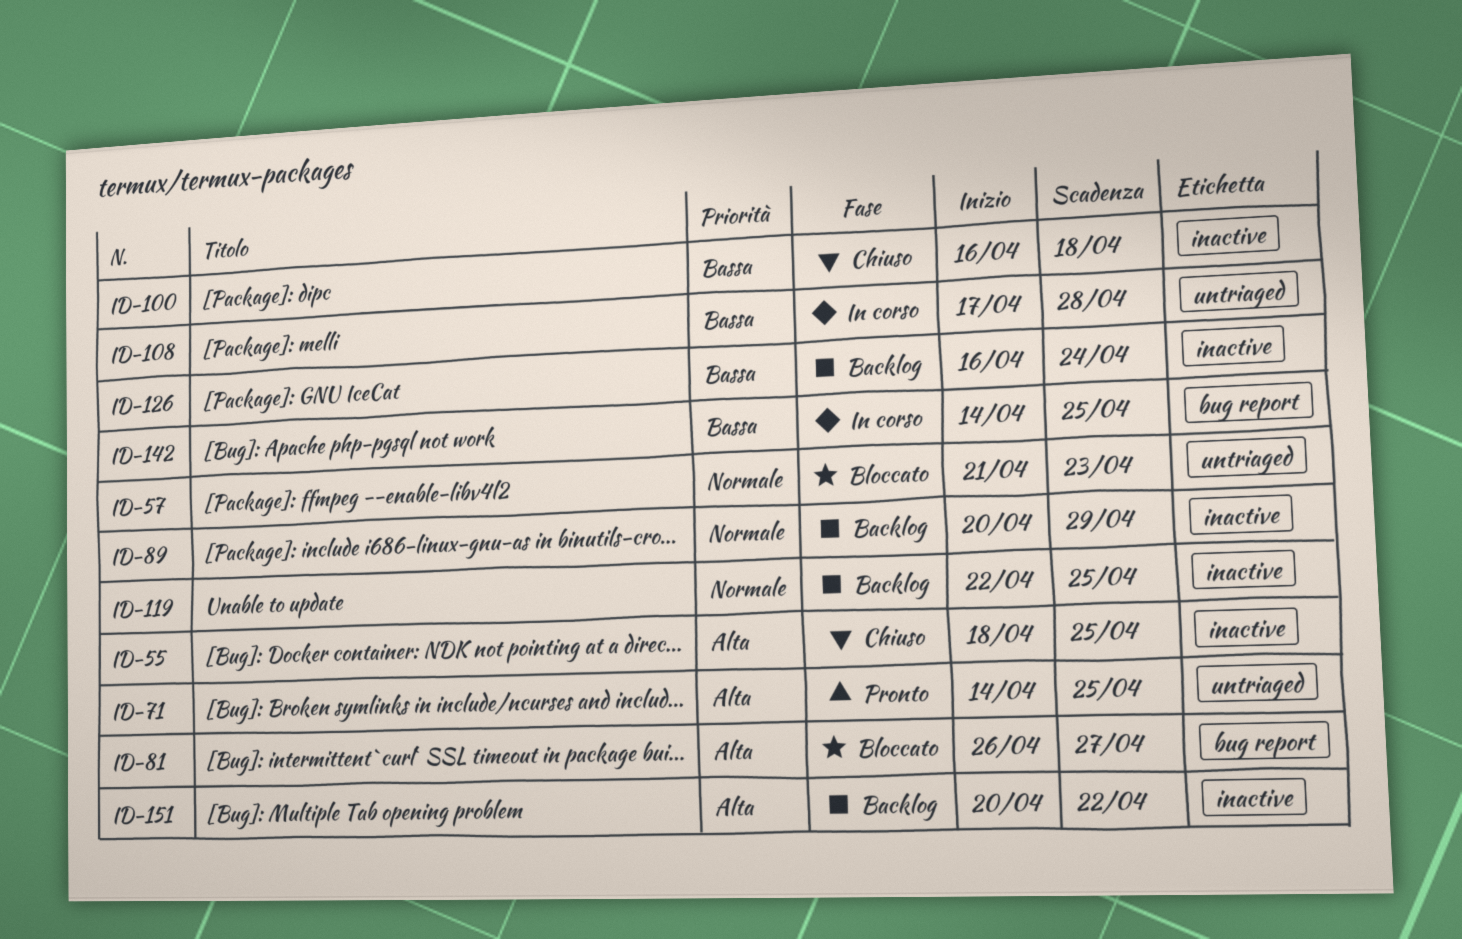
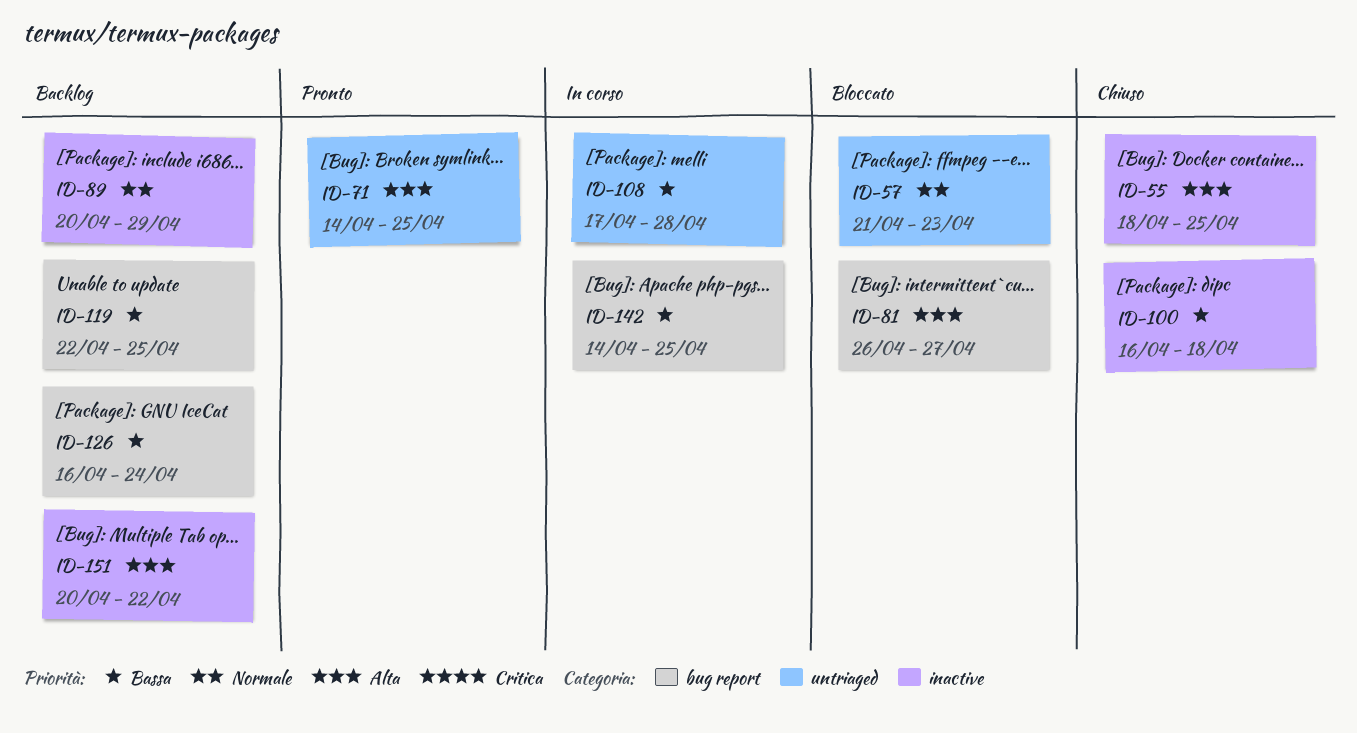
ID-119, priority: Normale -> Bassa
ID-119, label: inactive -> bug report
ID-126, label: inactive -> bug report

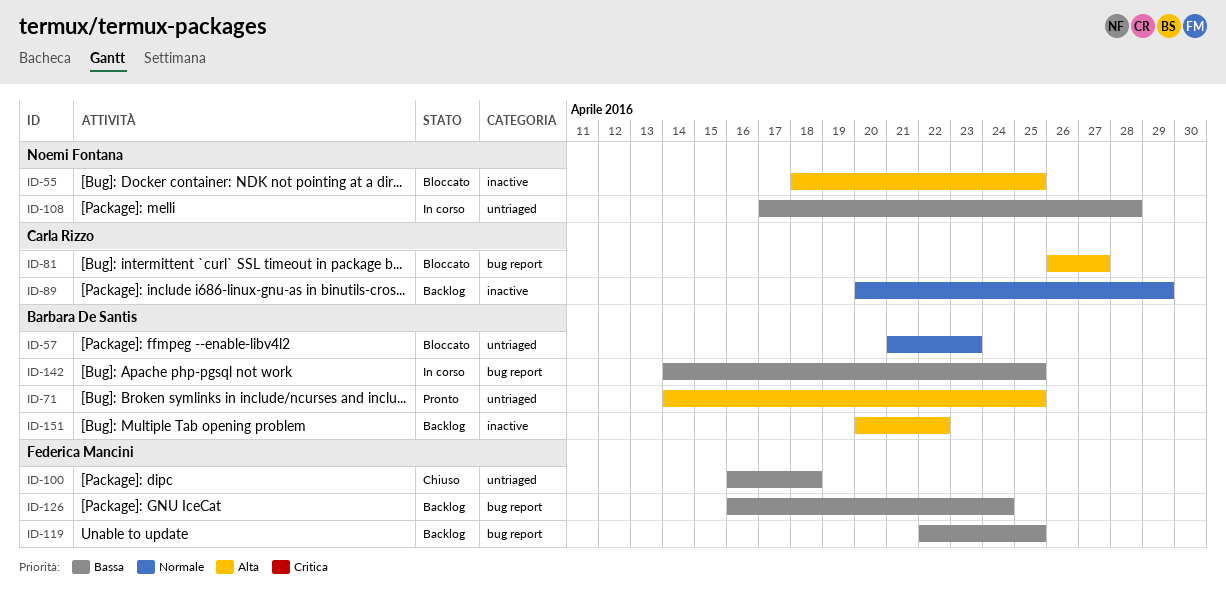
ID-55, status: Chiuso -> Bloccato
ID-100, label: inactive -> untriaged

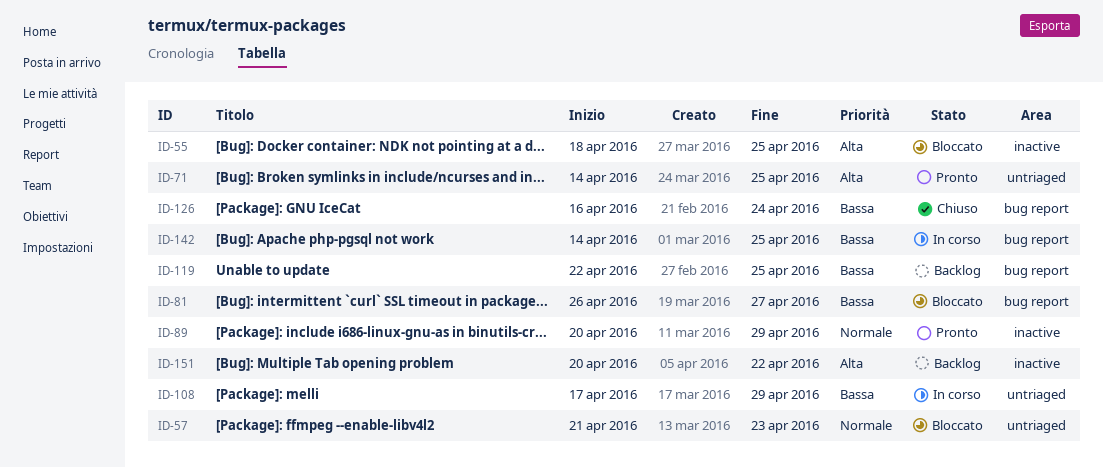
ID-81, priority: Alta -> Bassa
ID-89, status: Backlog -> Pronto
ID-100: present -> none
ID-108, due: Apr 28 -> Apr 29
ID-126, status: Backlog -> Chiuso

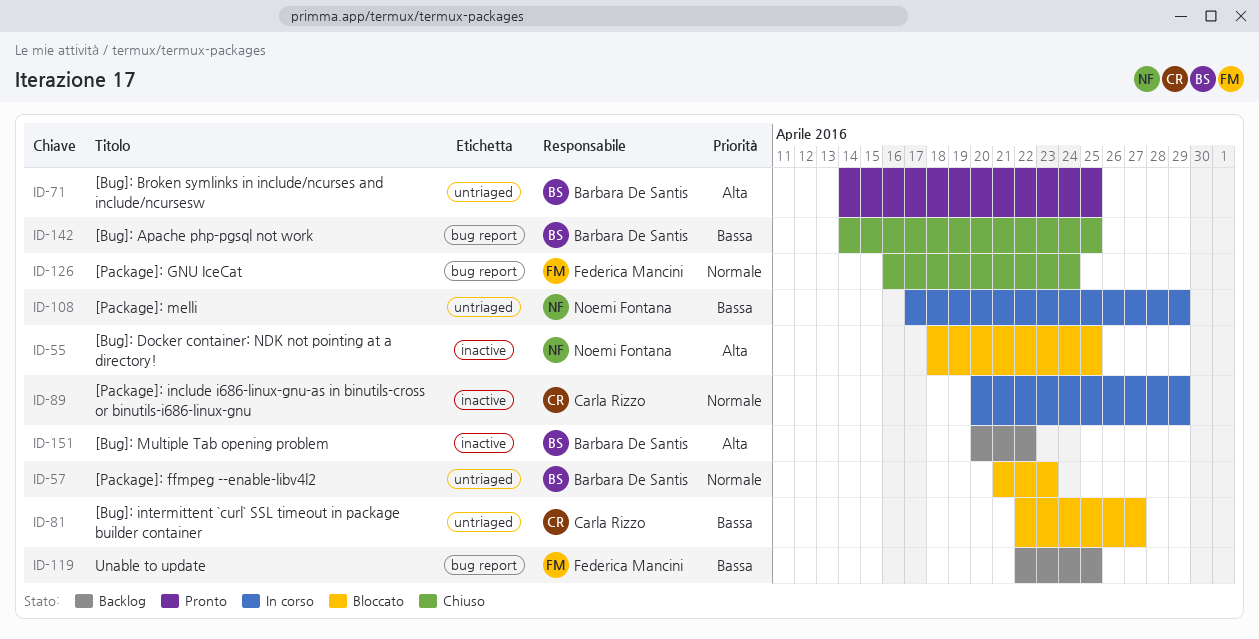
ID-81, label: bug report -> untriaged
ID-81, start: Apr 26 -> Apr 22
ID-89, status: Pronto -> In corso
ID-126, priority: Bassa -> Normale
ID-142, status: In corso -> Chiuso

